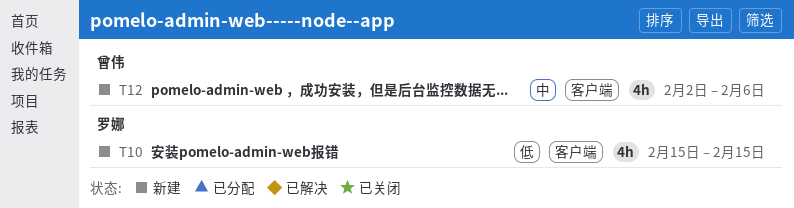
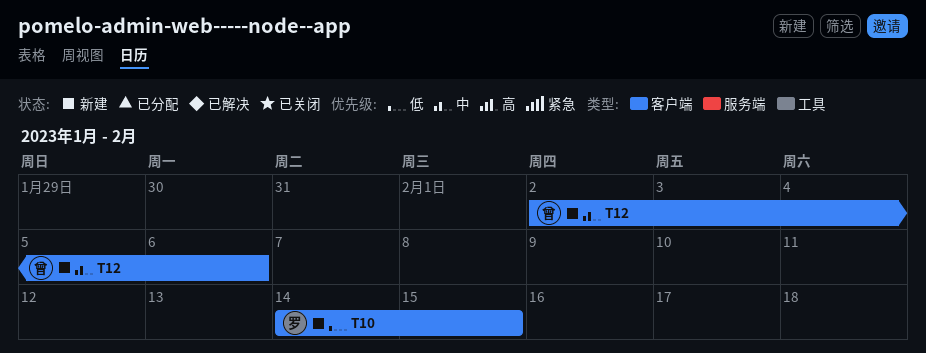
T10, start: Feb 15 -> Feb 14

